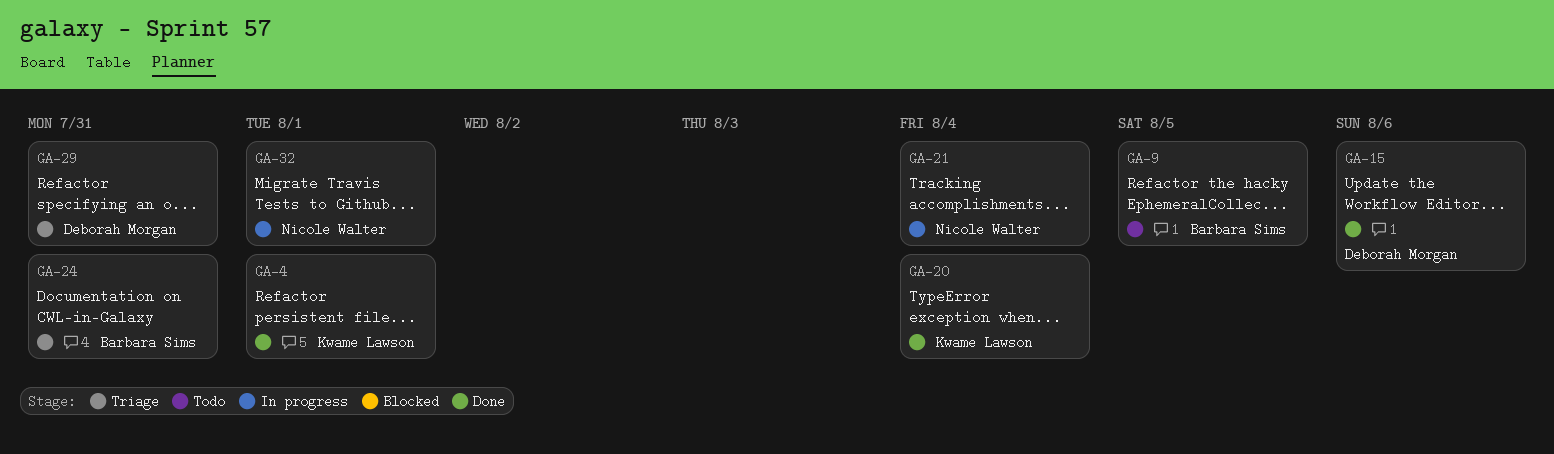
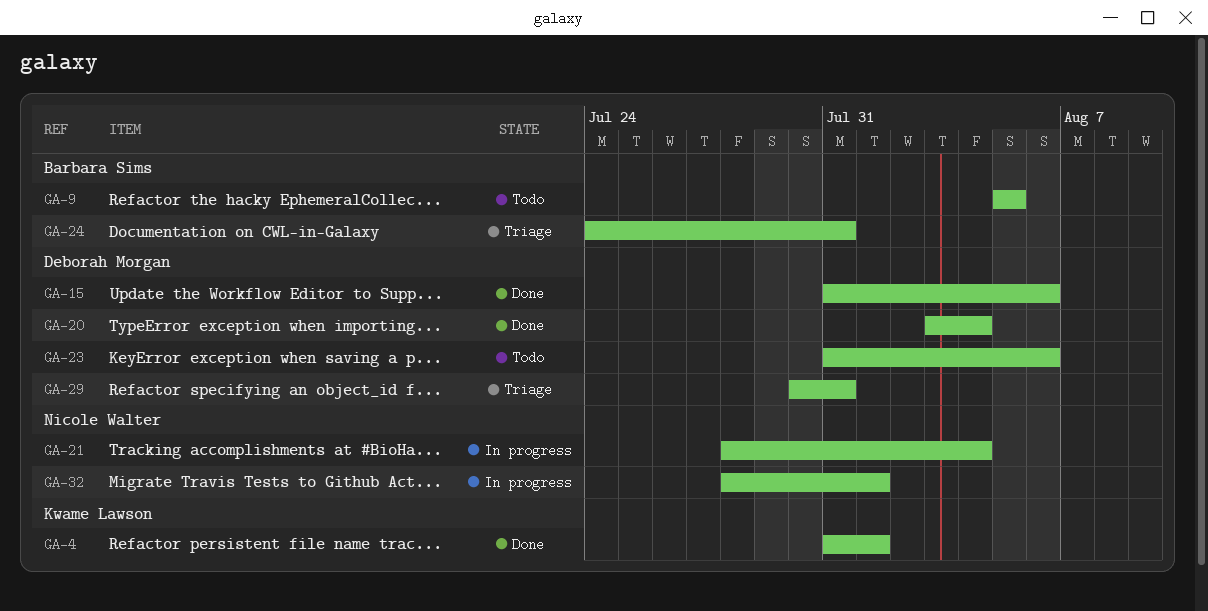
GA-20, owner: Kwame Lawson -> Deborah Morgan
GA-23: none -> present

